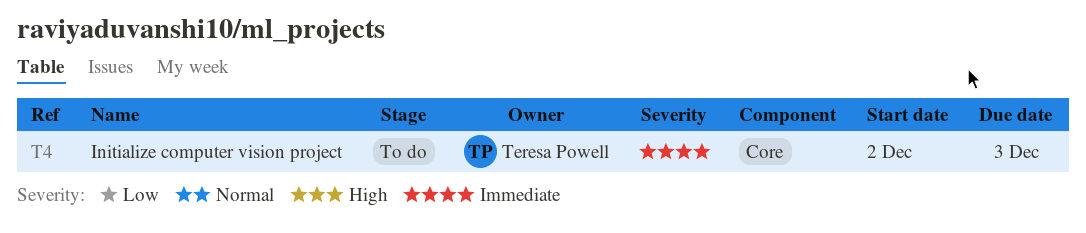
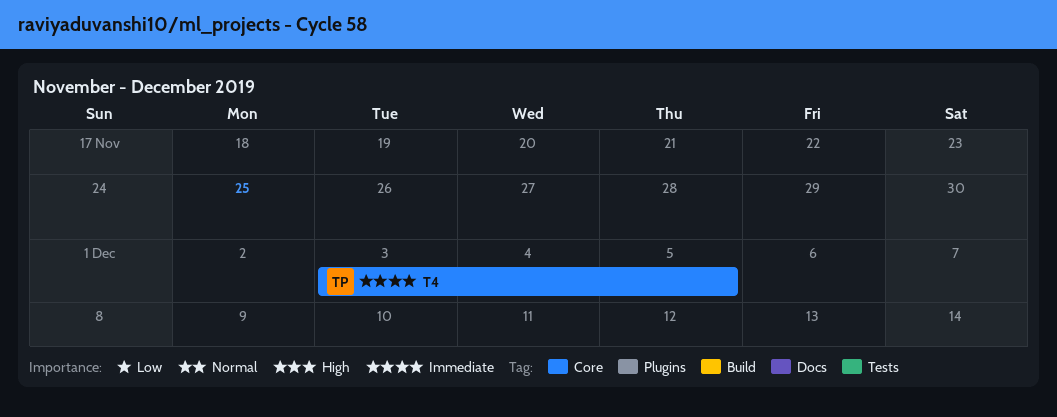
T4, start: Dec 2 -> Dec 3
T4, due: Dec 3 -> Dec 5

